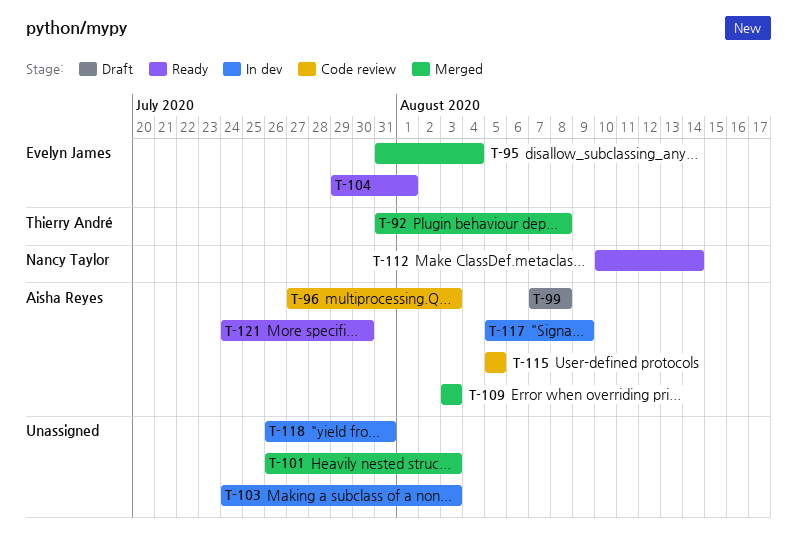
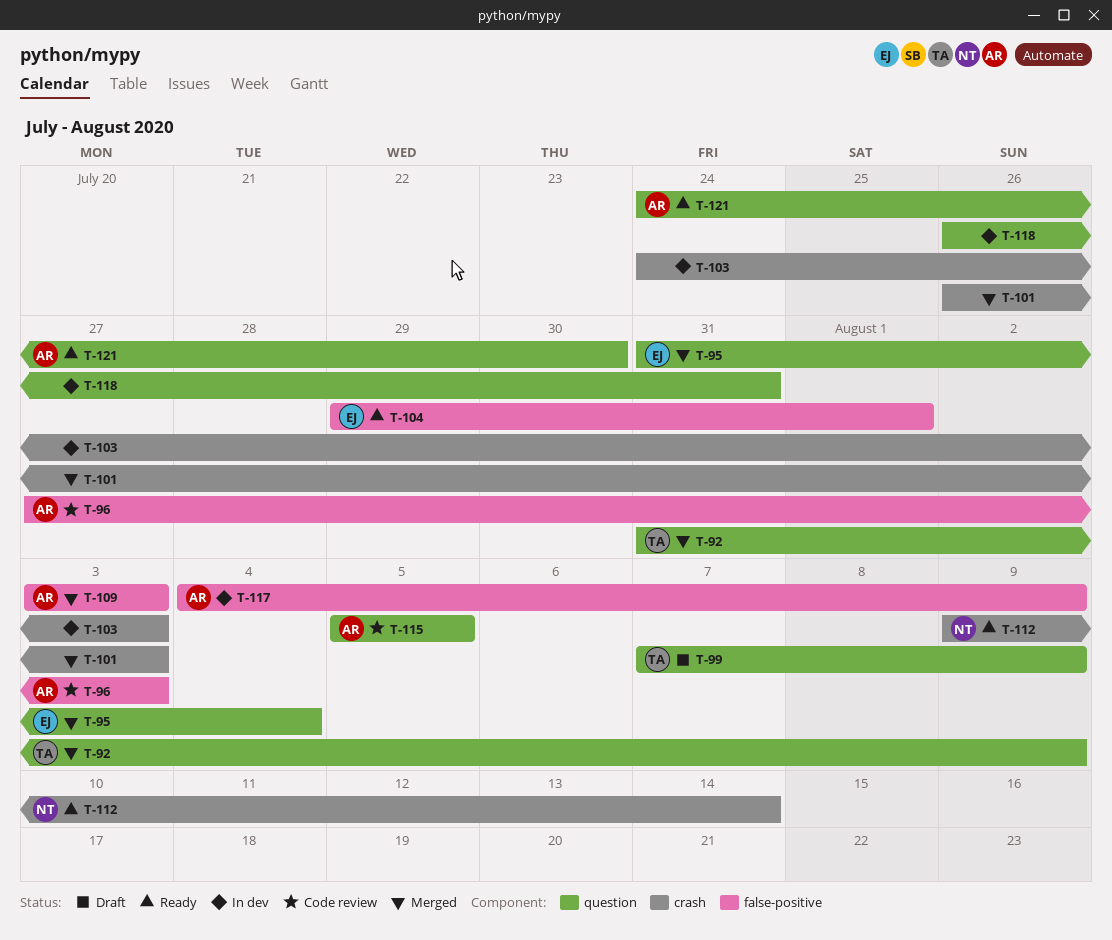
T-92, due: Aug 8 -> Aug 9
T-99, owner: Aisha Reyes -> Thierry André
T-99, due: Aug 8 -> Aug 9
T-112, start: Aug 10 -> Aug 9
T-117, start: Aug 5 -> Aug 4

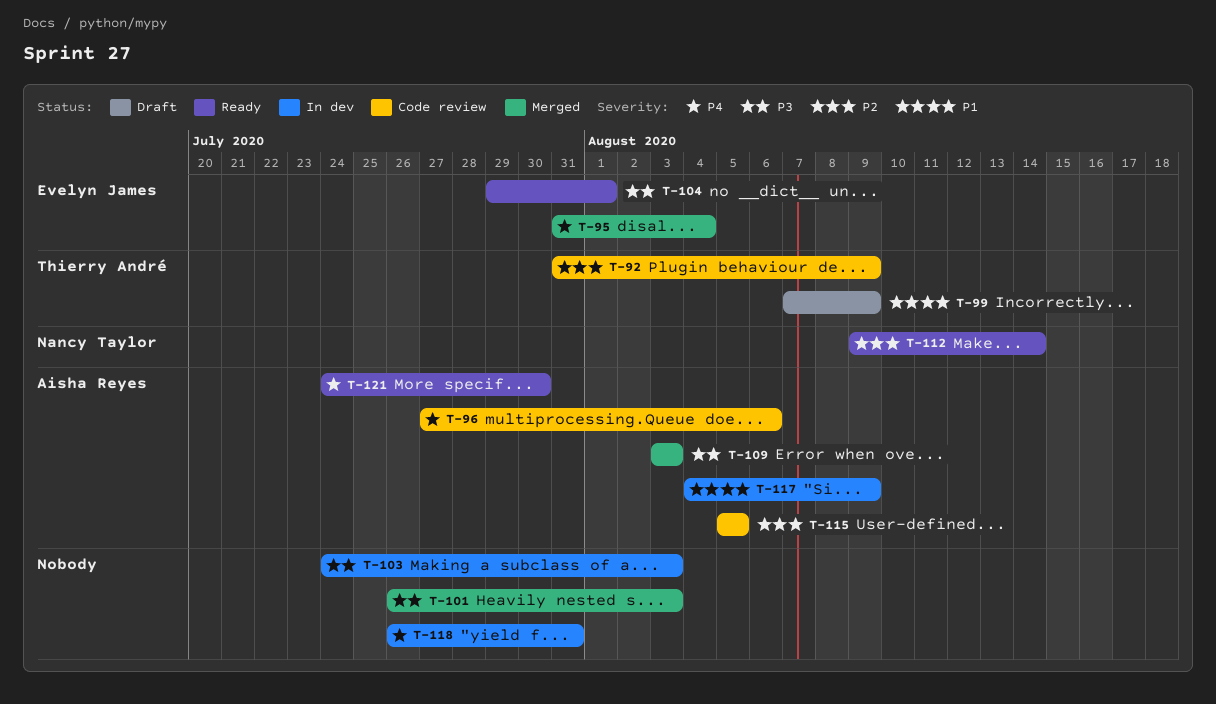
T-92, status: Merged -> Code review
T-96, due: Aug 3 -> Aug 6

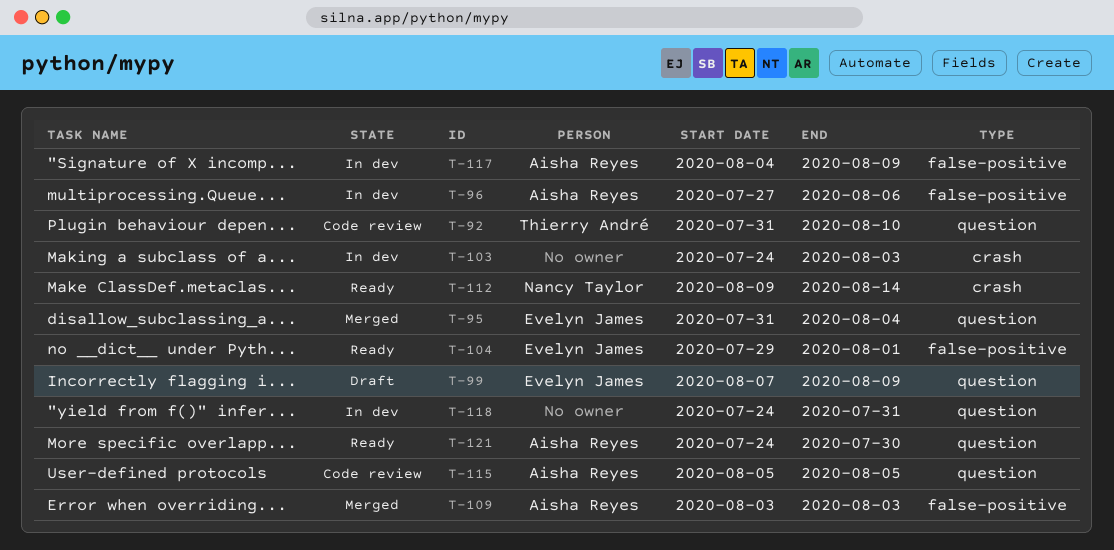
T-92, due: Aug 9 -> Aug 10
T-96, status: Code review -> In dev
T-99, owner: Thierry André -> Evelyn James
T-101: present -> none
T-118, start: Jul 26 -> Jul 24

